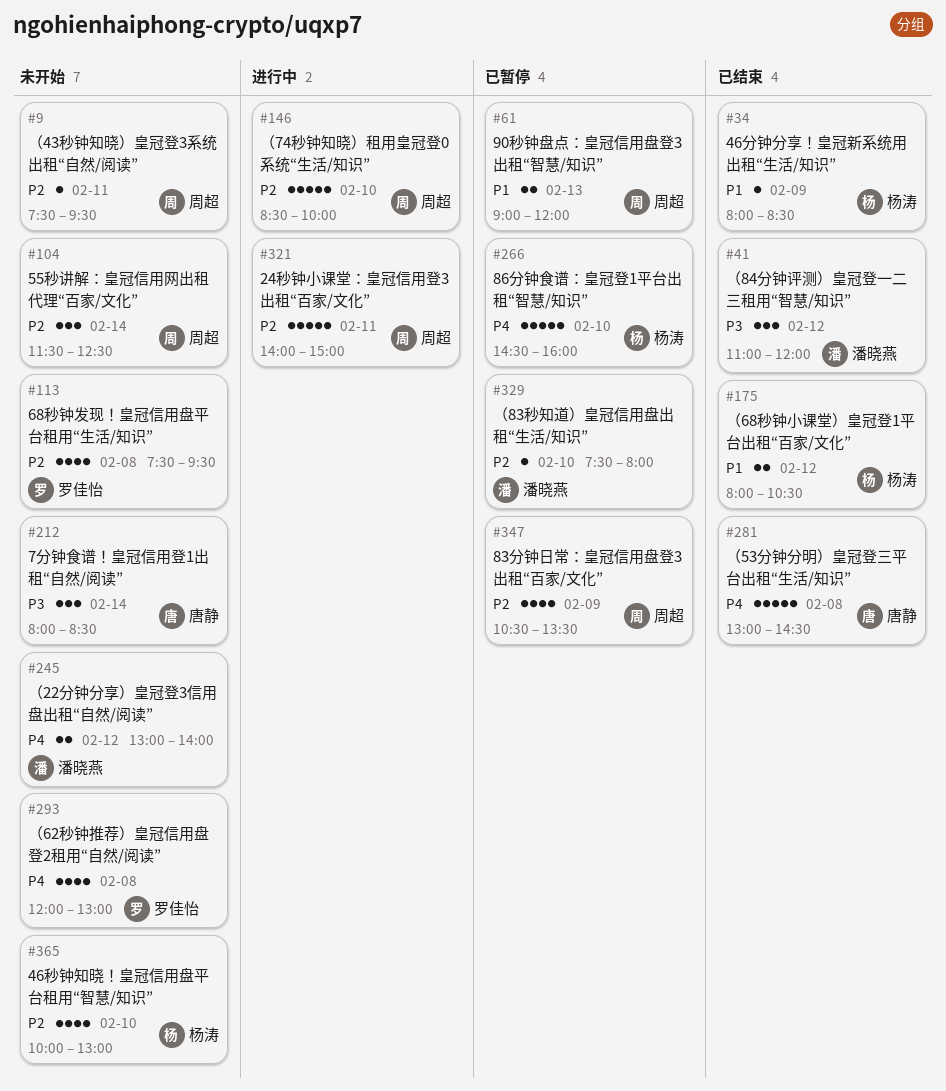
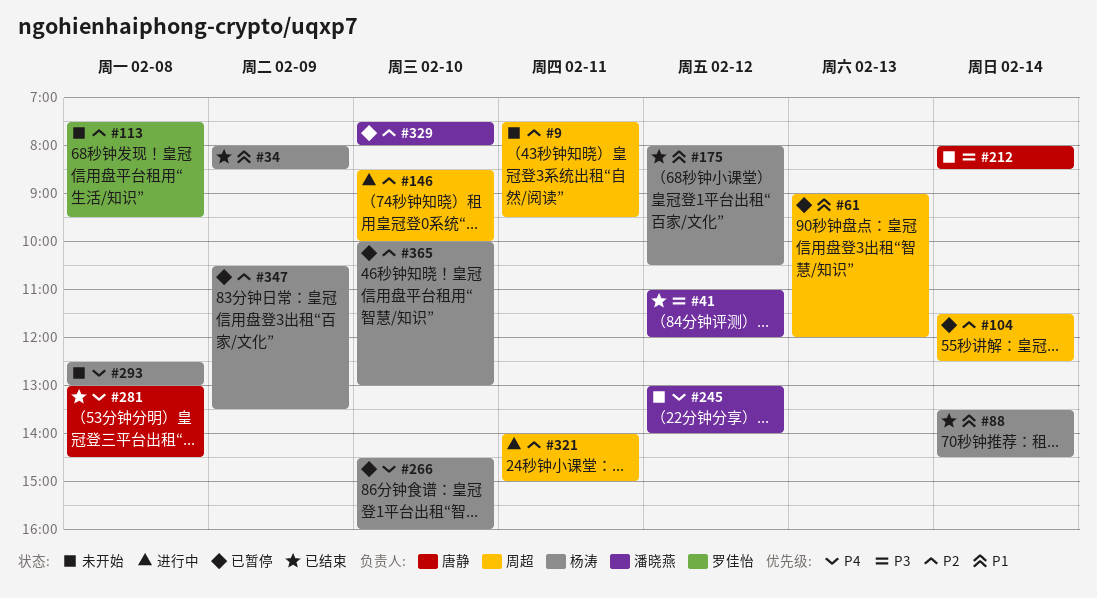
#88: none -> present
#104, status: 未开始 -> 已暂停
#293, owner: 罗佳怡 -> 杨涛
#293, begins: 12:00 -> 12:30
#347, owner: 周超 -> 杨涛
#365, status: 未开始 -> 已暂停

